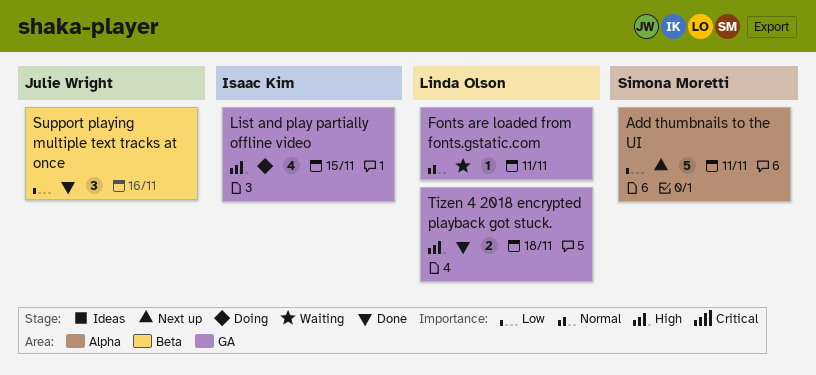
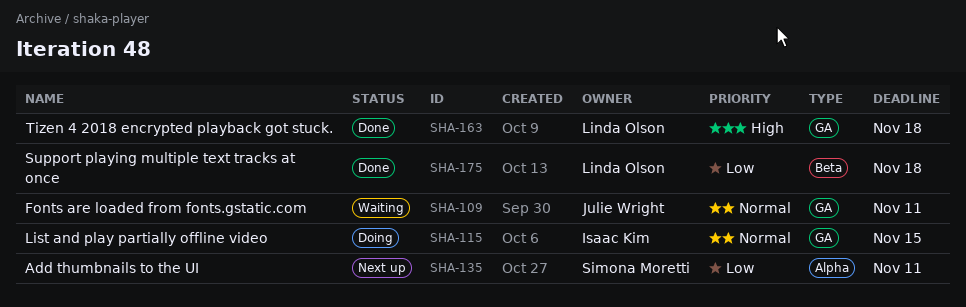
Fonts are loaded from fonts.gstatic.com, owner: Linda Olson -> Julie Wright
List and play partially offline video, priority: High -> Normal
Support playing multiple text tracks at once, owner: Julie Wright -> Linda Olson
Support playing multiple text tracks at once, due: Nov 16 -> Nov 18

